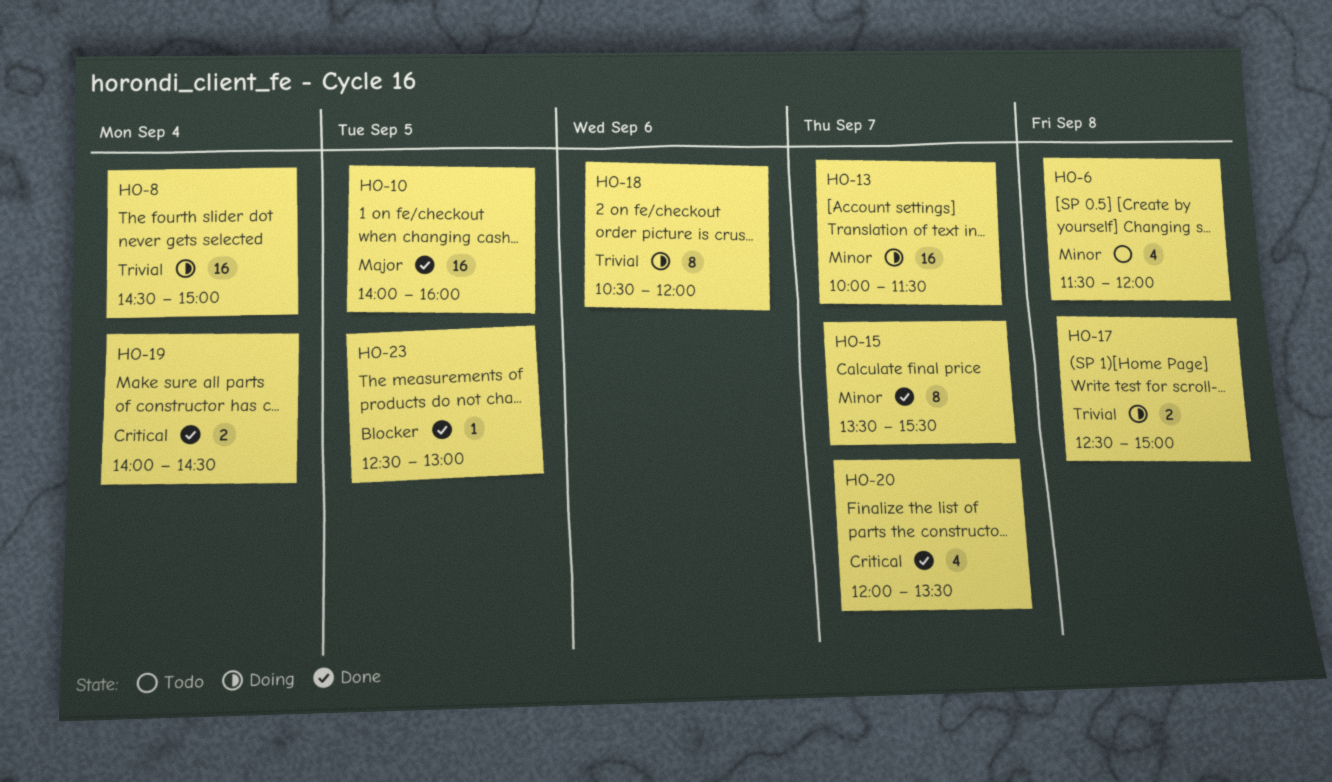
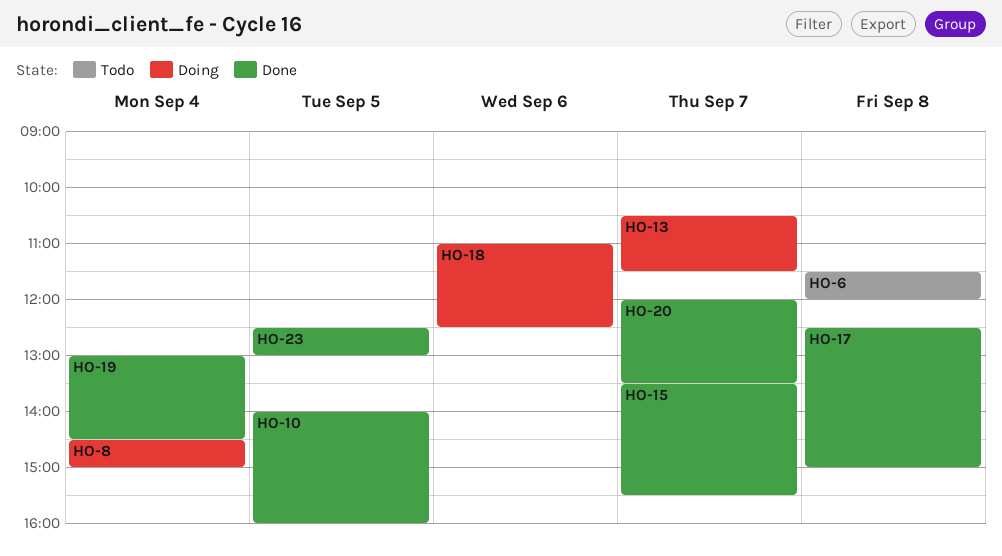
HO-13, begins: 10:00 -> 10:30
HO-17, status: Doing -> Done
HO-18, begins: 10:30 -> 11:00
HO-18, ends: 12:00 -> 12:30
HO-19, begins: 14:00 -> 13:00

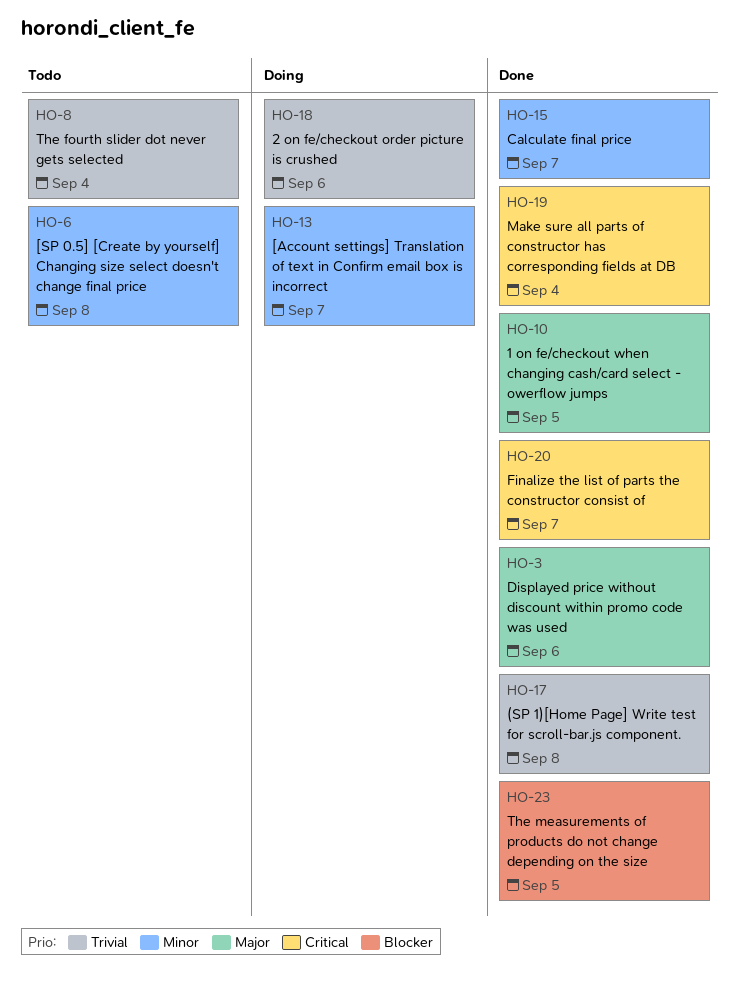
HO-3: none -> present
HO-8, status: Doing -> Todo

